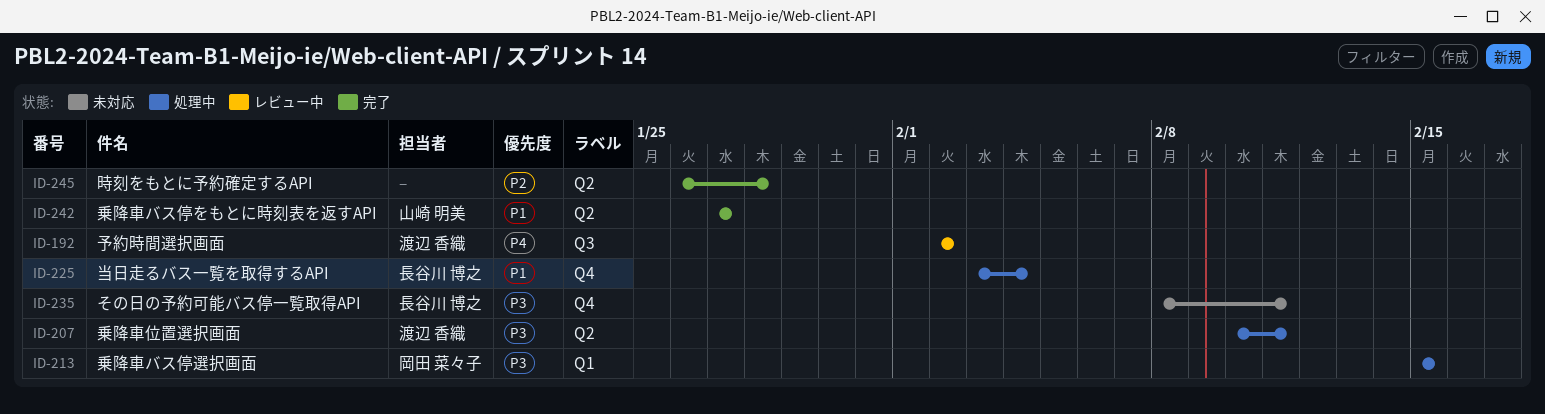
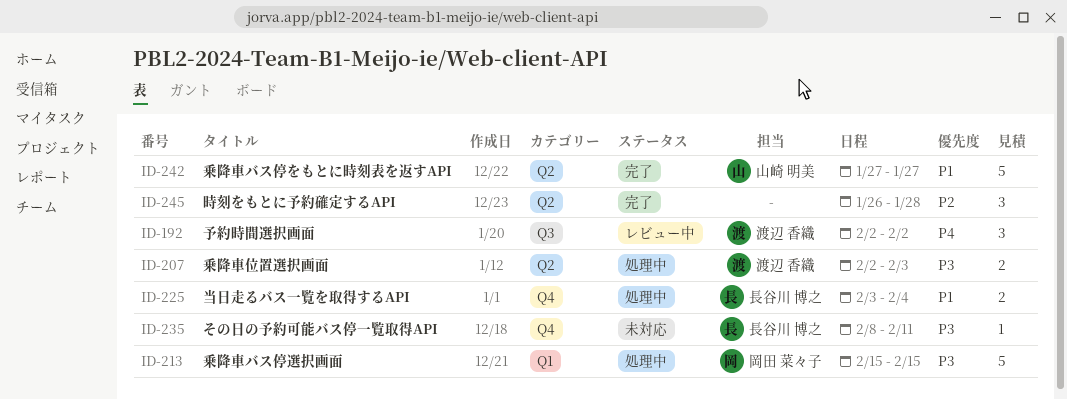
ID-207, start: Feb 10 -> Feb 2
ID-207, due: Feb 11 -> Feb 3

